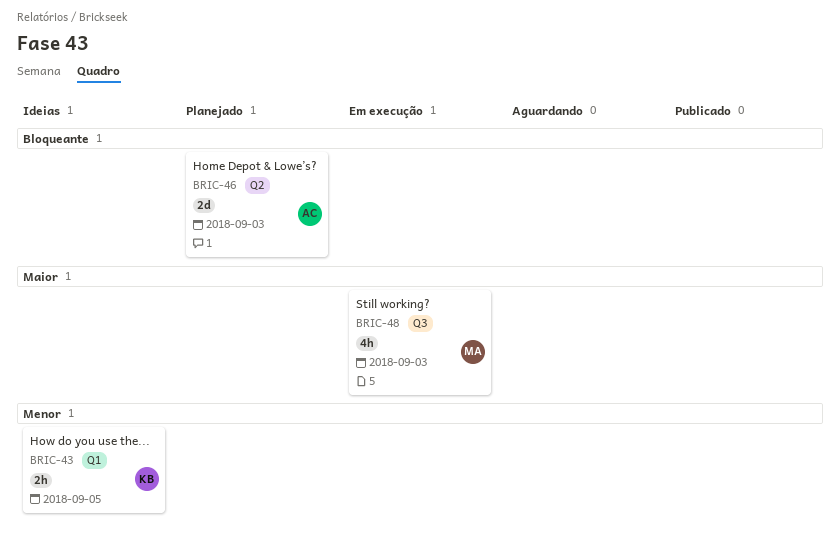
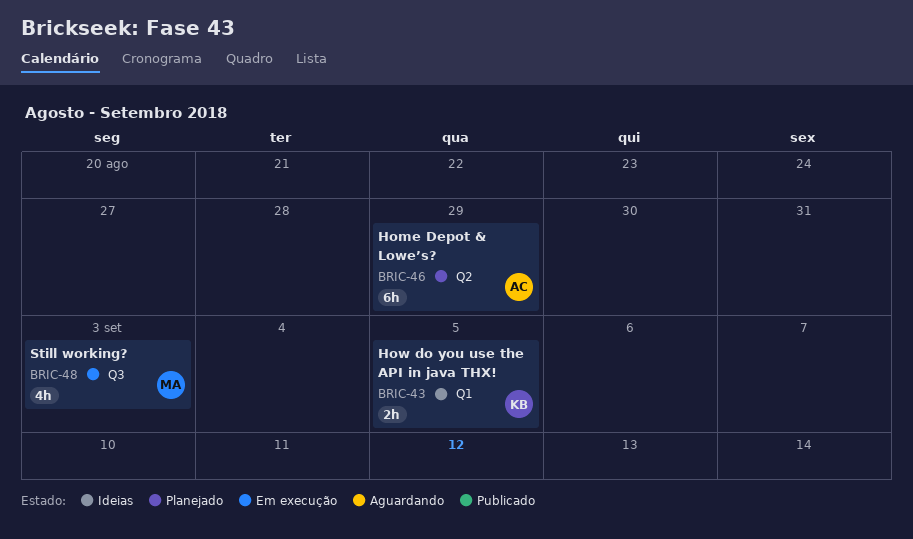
BRIC-46, estimate: 2d -> 6h
BRIC-46, due: Sep 3 -> Aug 29

